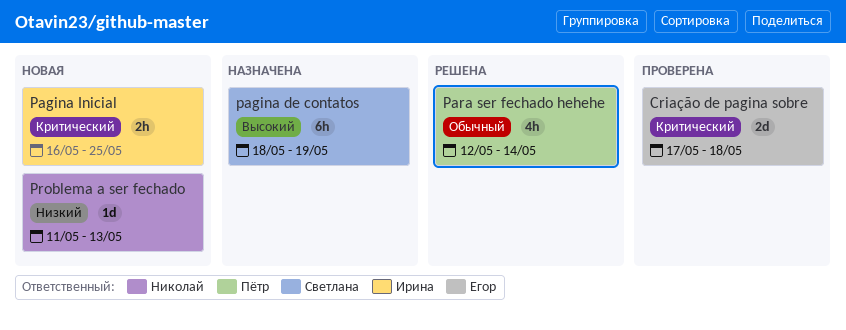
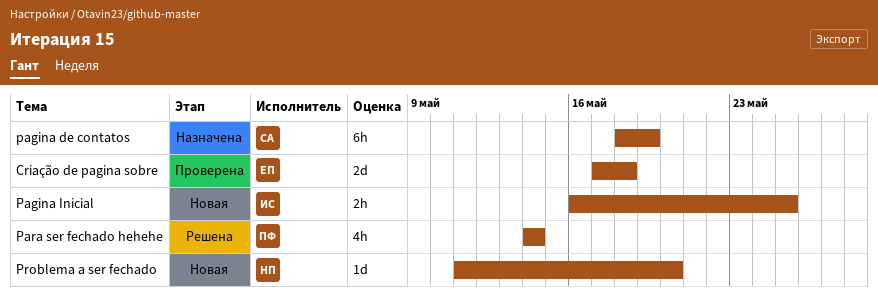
Para ser fechado hehehe, start: May 12 -> May 14
Problema a ser fechado, due: May 13 -> May 20

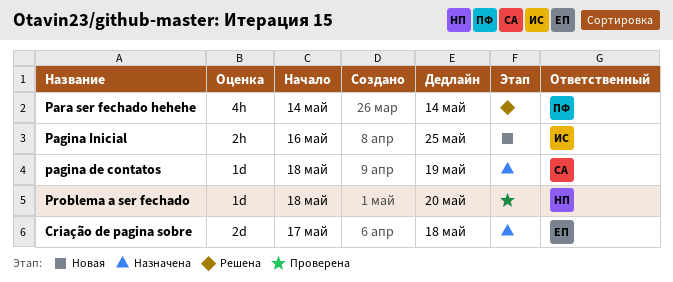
Criação de pagina sobre, status: Проверена -> Назначена
pagina de contatos, estimate: 6h -> 1d
Problema a ser fechado, status: Новая -> Проверена
Problema a ser fechado, start: May 11 -> May 18

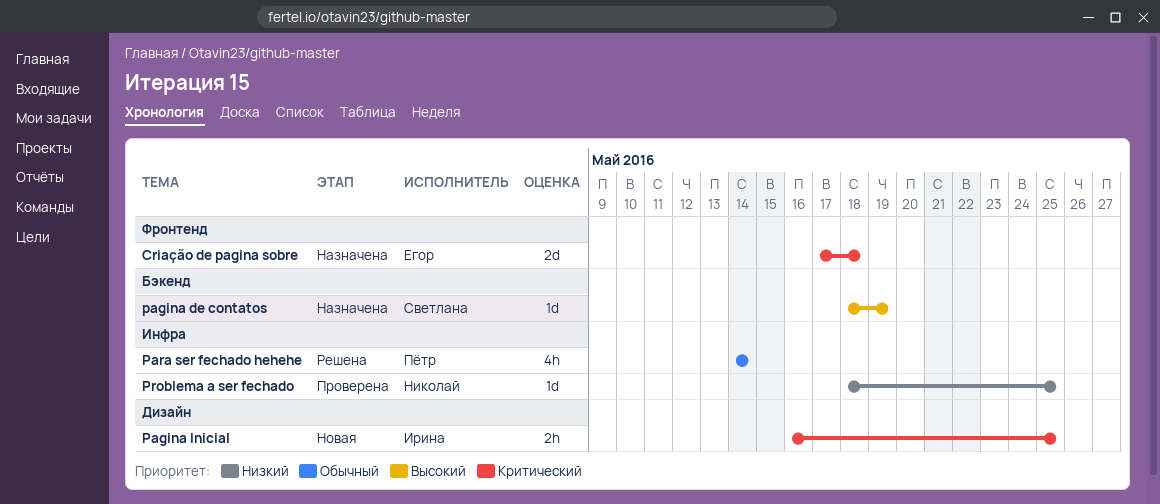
Problema a ser fechado, due: May 20 -> May 25

